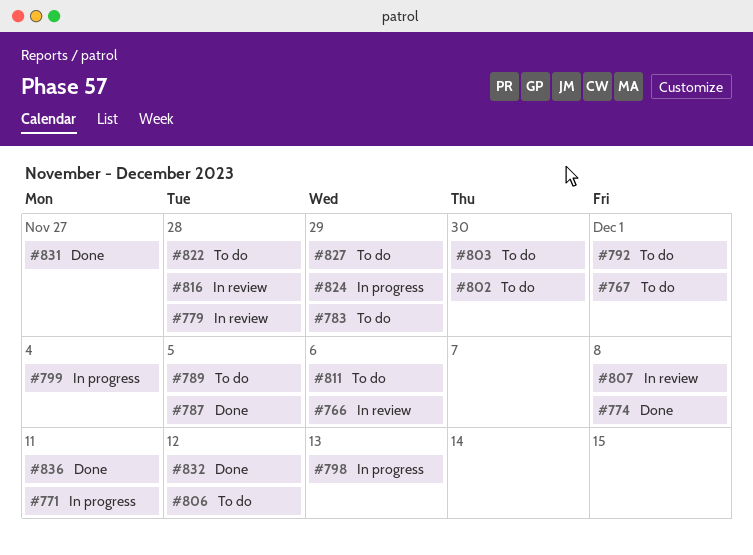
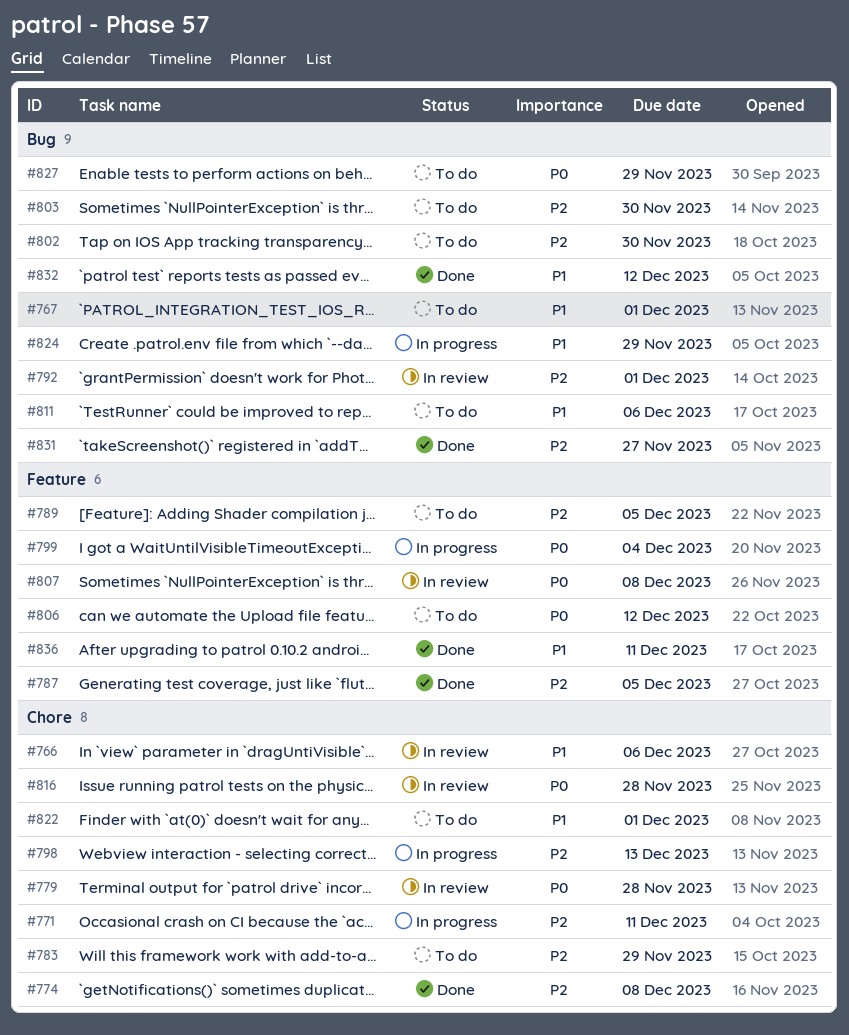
#792, status: To do -> In review
#822, due: Nov 28 -> Dec 1

